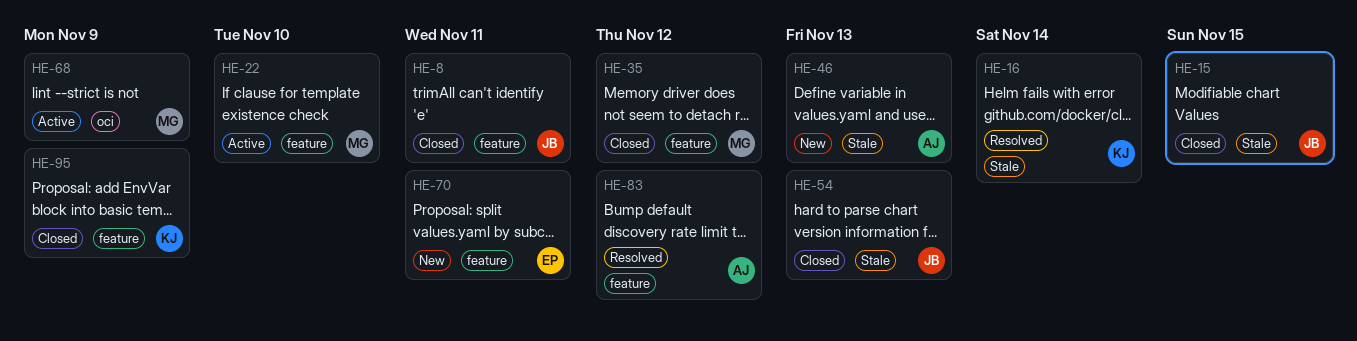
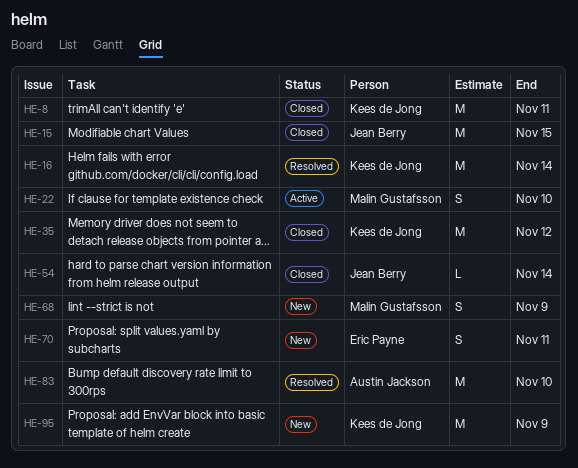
HE-8, owner: Jean Berry -> Kees de Jong
HE-35, owner: Malin Gustafsson -> Kees de Jong
HE-46: present -> none
HE-54, due: Nov 13 -> Nov 14
HE-68, status: Active -> New
HE-83, due: Nov 12 -> Nov 10
HE-95, status: Closed -> New

